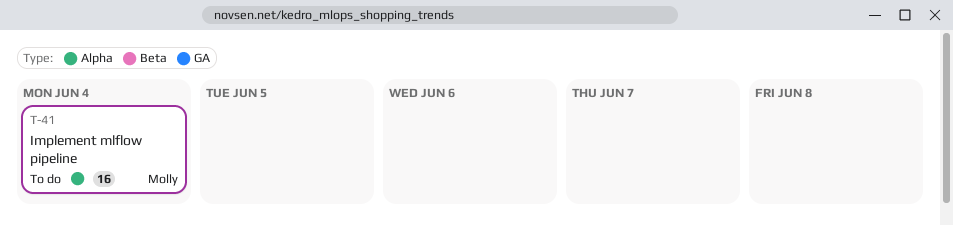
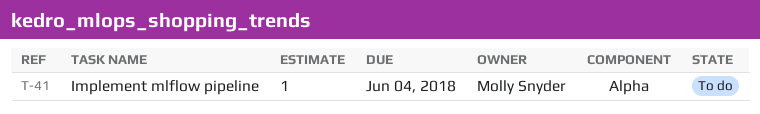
T-41, estimate: 16 -> 1

